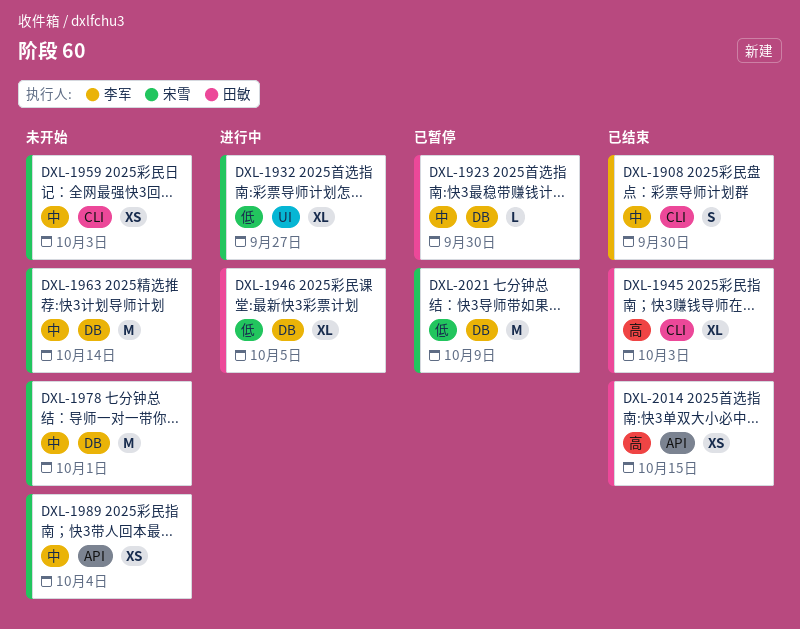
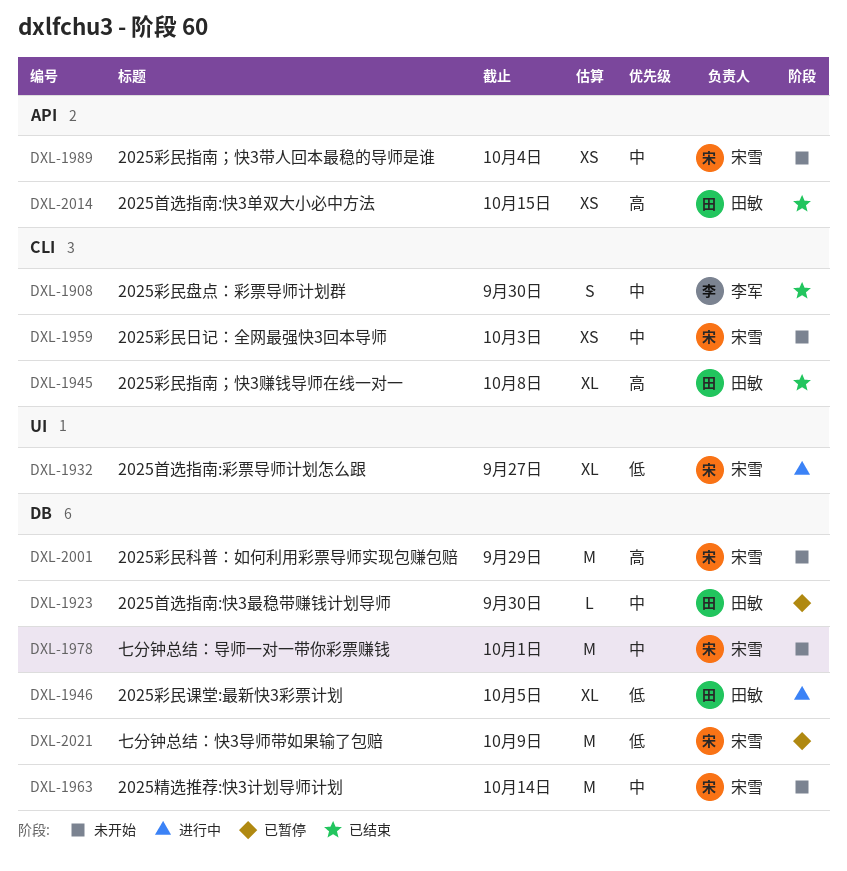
DXL-1945, due: Oct 3 -> Oct 8
DXL-2001: none -> present

